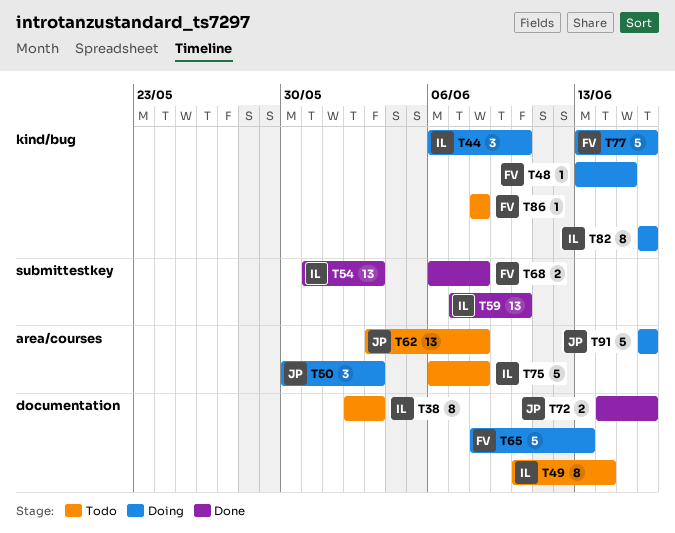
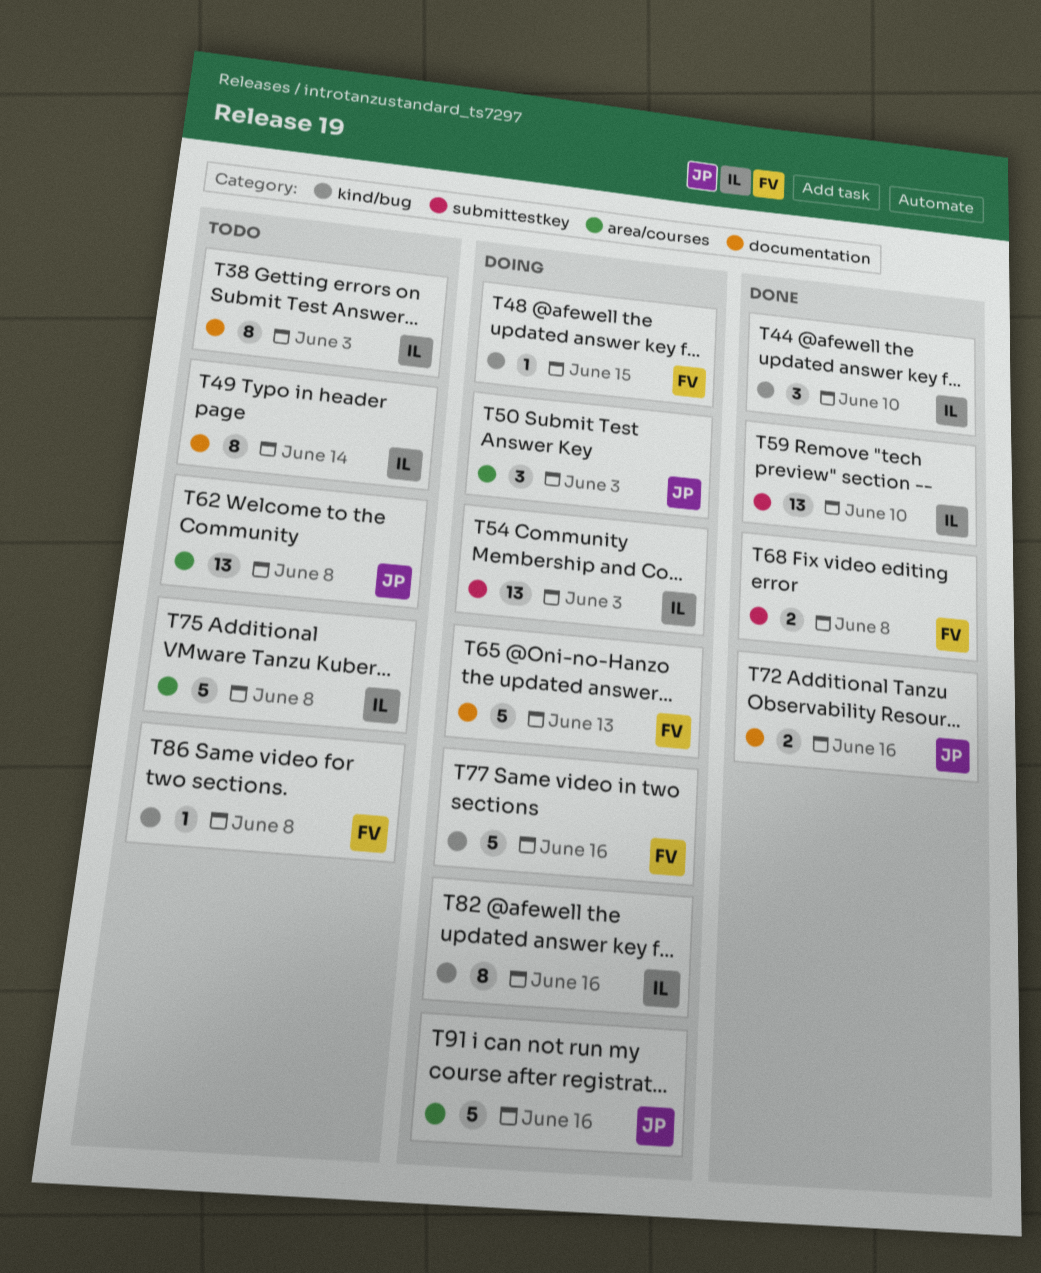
T44, status: Doing -> Done
T54, status: Done -> Doing

